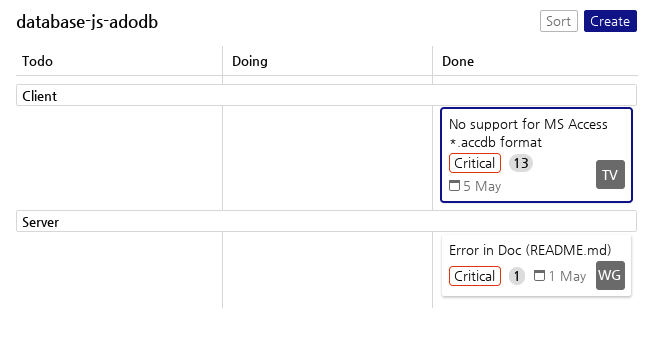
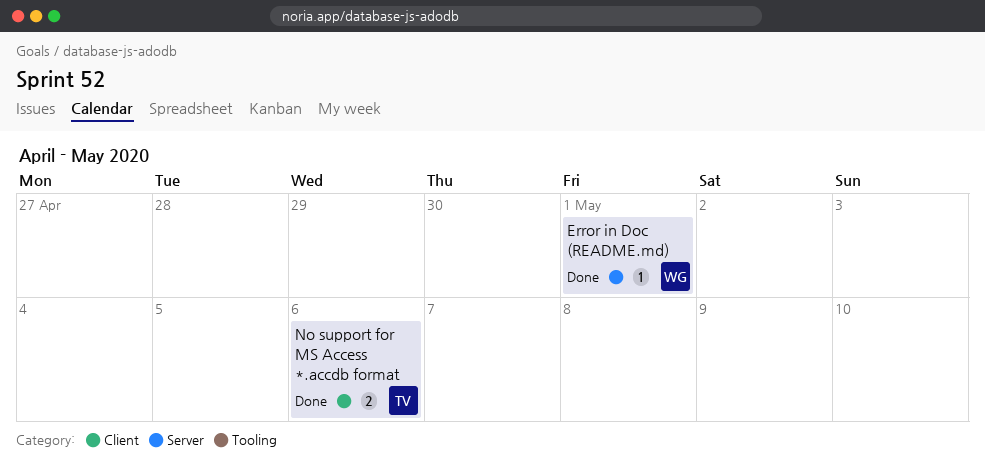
No support for MS Access *.accdb format, estimate: 13 -> 2
No support for MS Access *.accdb format, due: May 5 -> May 6

